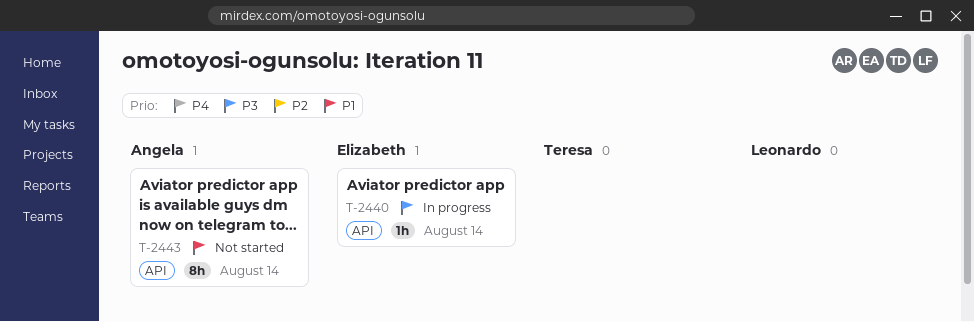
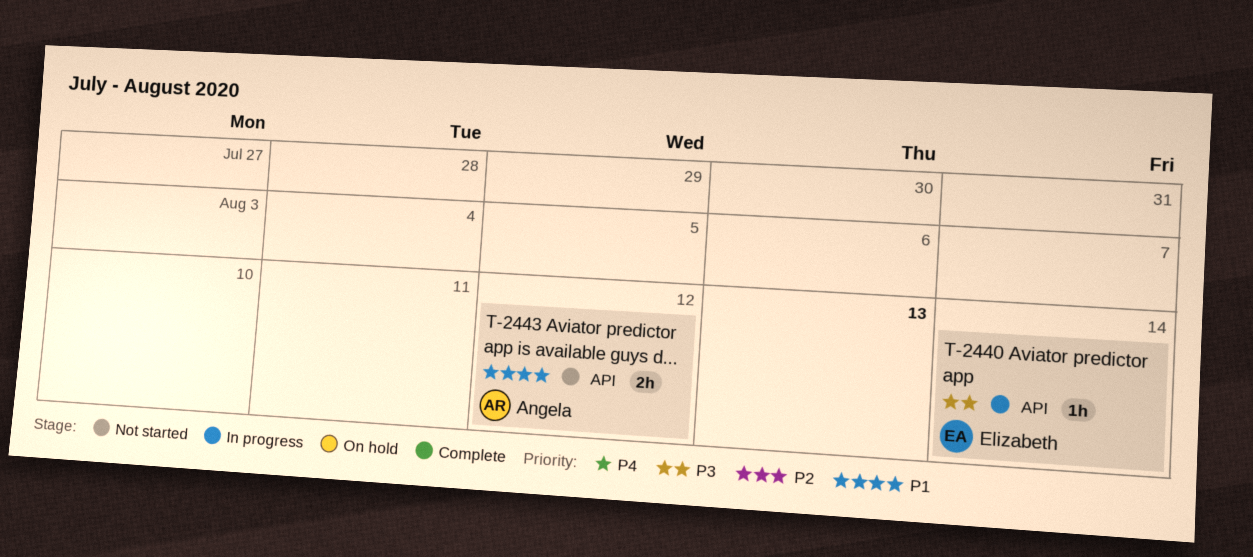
T-2443, estimate: 8h -> 2h
T-2443, due: Aug 14 -> Aug 12

